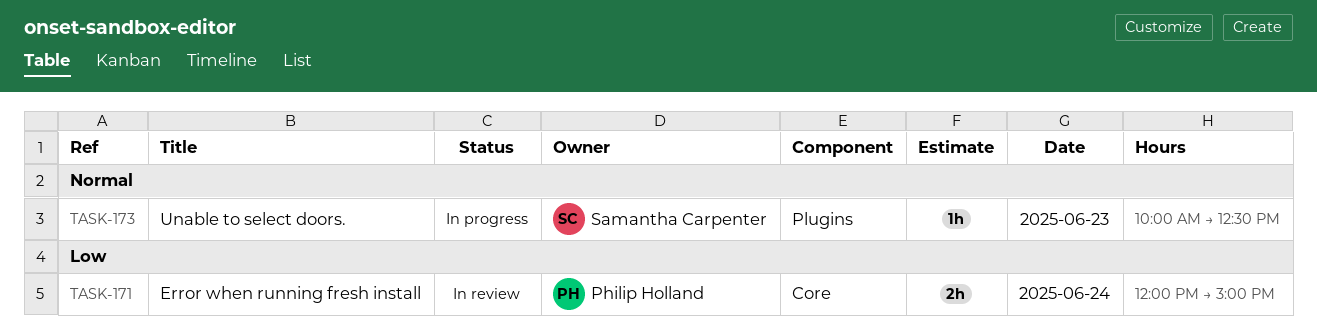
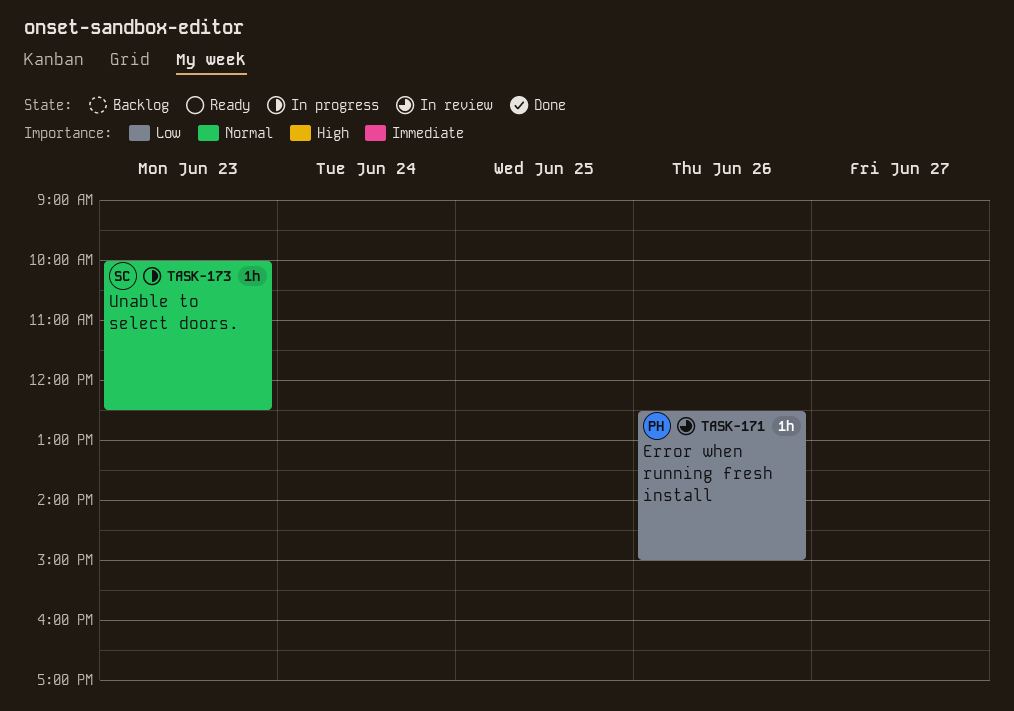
TASK-171, estimate: 2h -> 1h
TASK-171, day: Jun 24 -> Jun 26
TASK-171, begins: 12:00 -> 12:30

